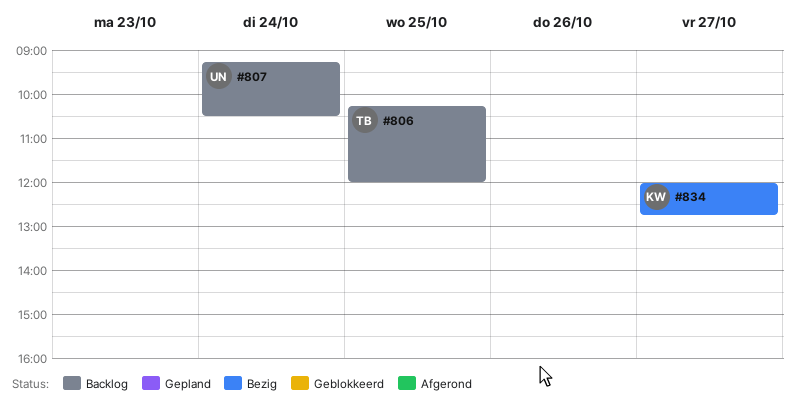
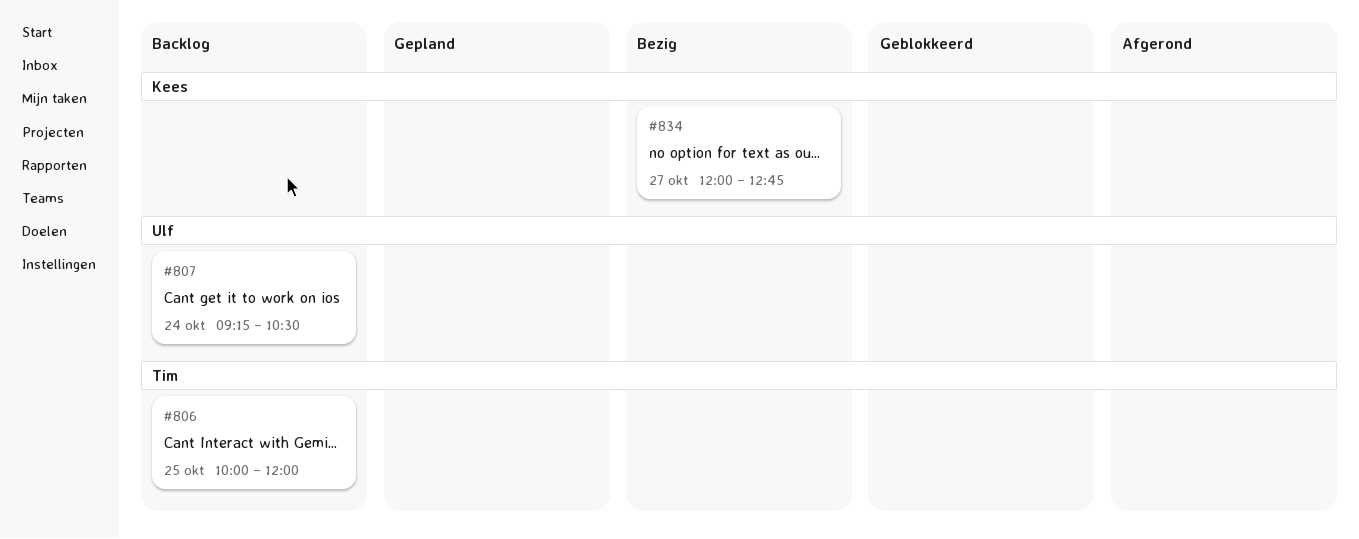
#806, begins: 10:15 -> 10:00

